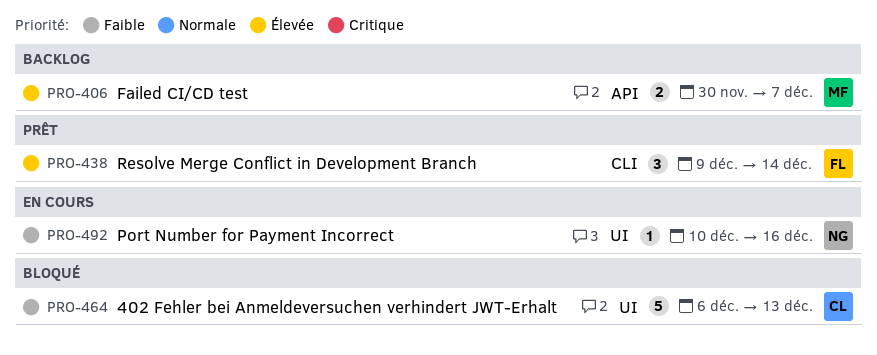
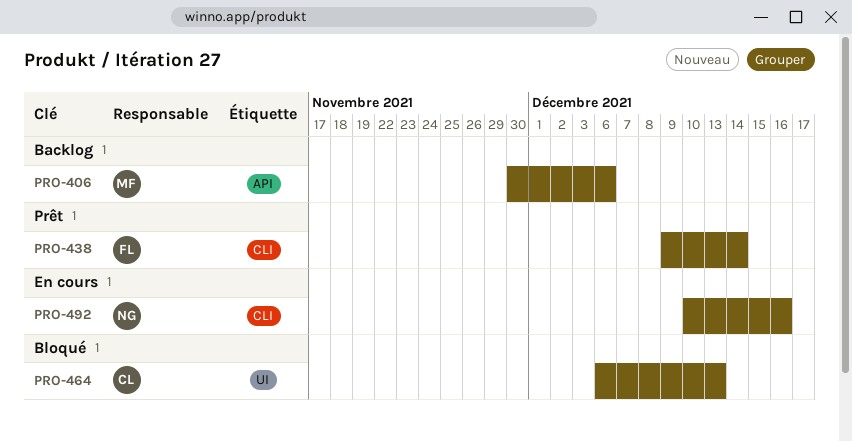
PRO-406, due: Dec 7 -> Dec 6
PRO-492, label: UI -> CLI

